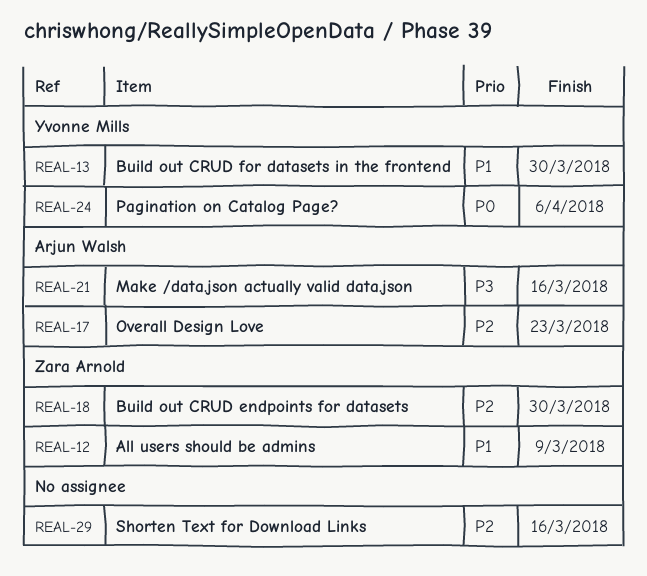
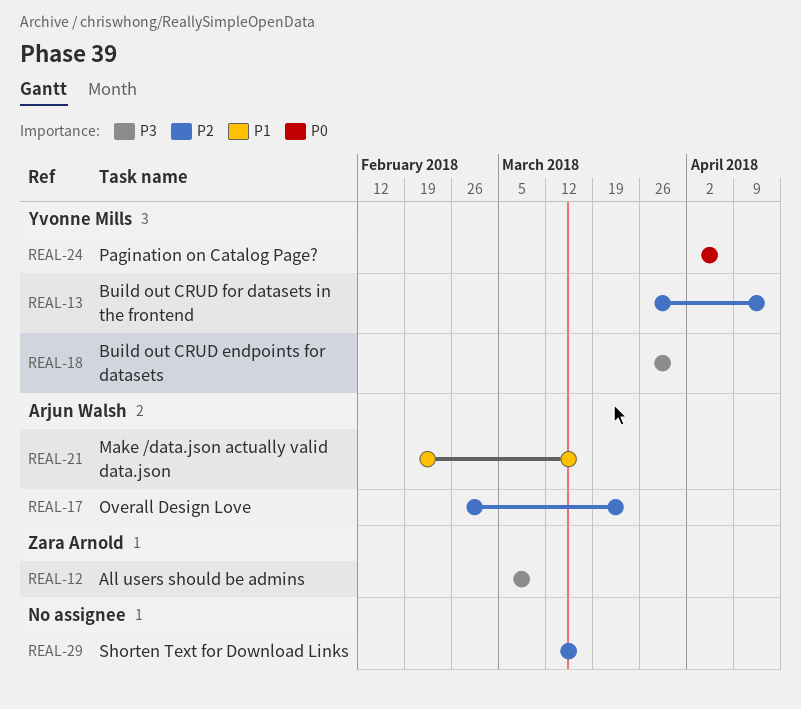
REAL-12, priority: P1 -> P3
REAL-13, priority: P1 -> P2
REAL-13, due: Mar 30 -> Apr 13
REAL-18, owner: Zara Arnold -> Yvonne Mills
REAL-18, priority: P2 -> P3
REAL-21, priority: P3 -> P1

